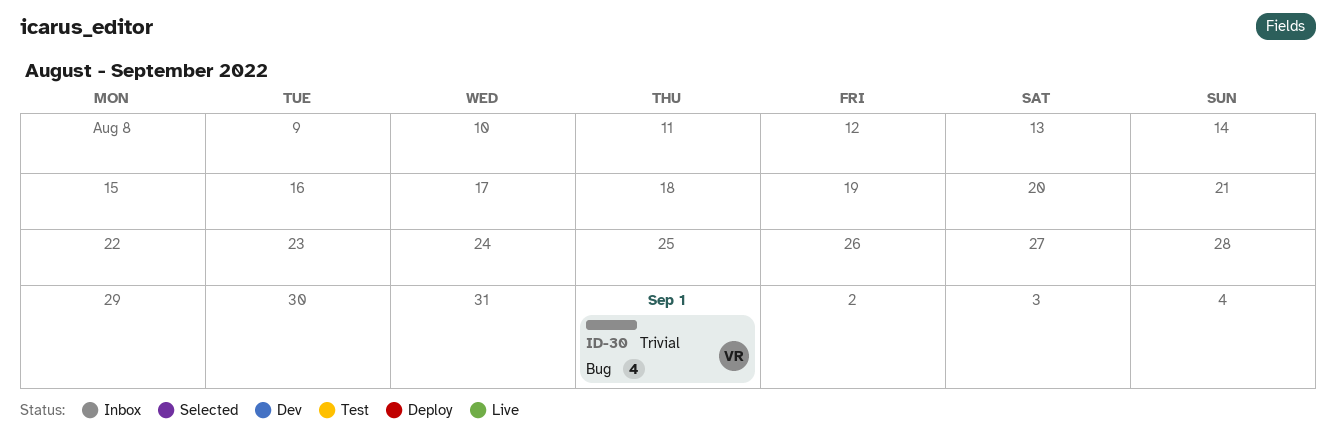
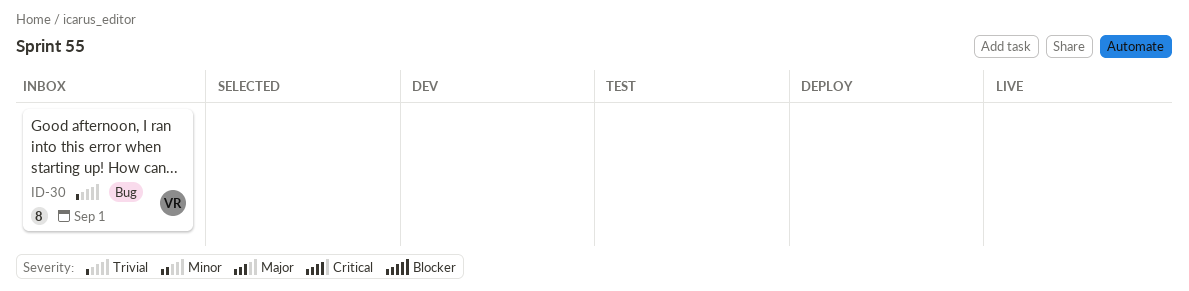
ID-30, estimate: 4 -> 8

